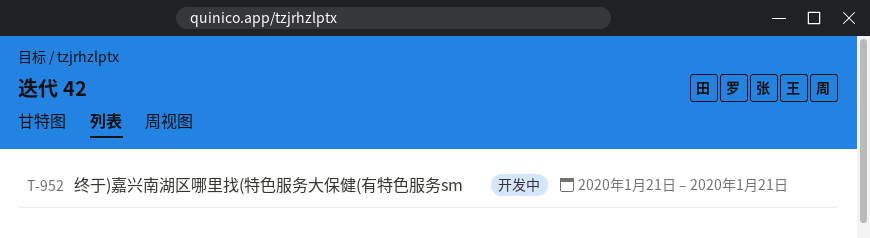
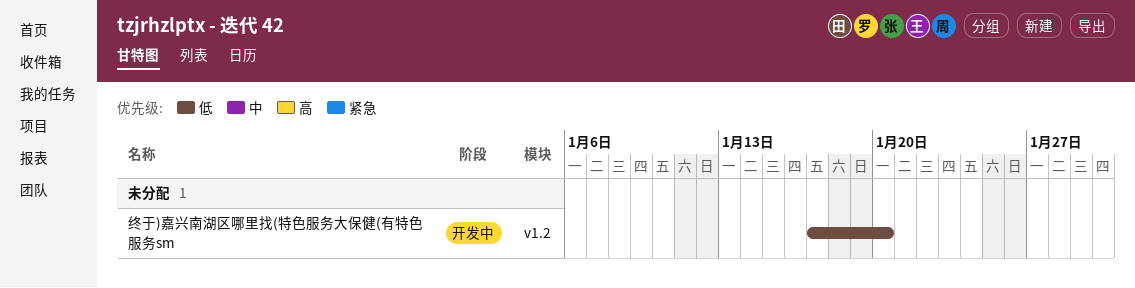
终于)嘉兴南湖区哪里找(特色服务大保健(有特色服务sm, start: Jan 21 -> Jan 17
终于)嘉兴南湖区哪里找(特色服务大保健(有特色服务sm, due: Jan 21 -> Jan 20

